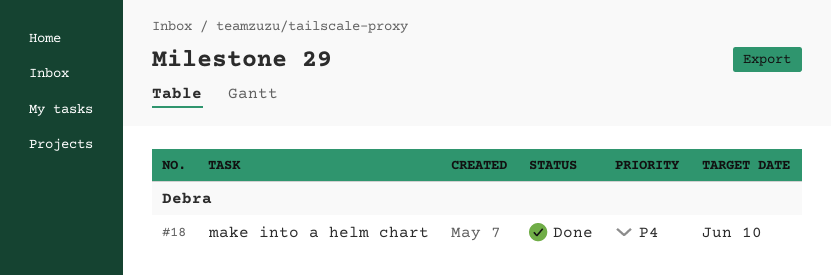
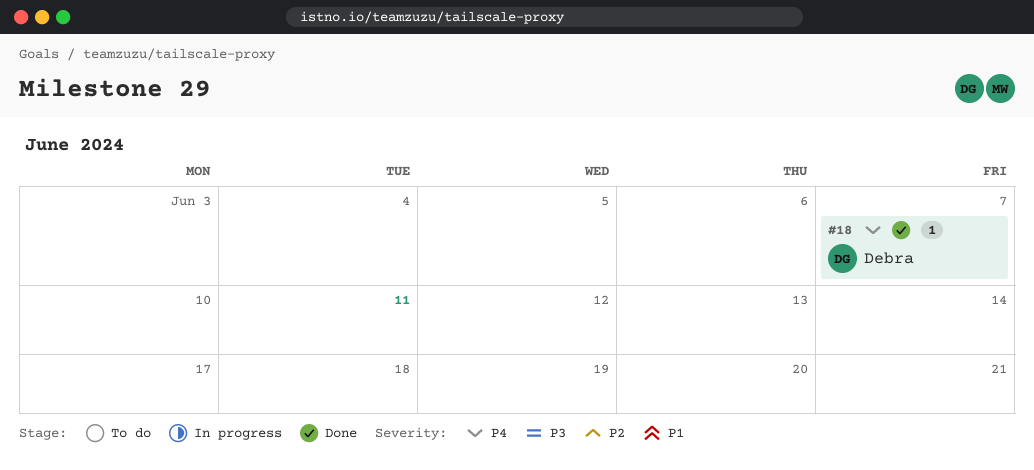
#18, due: Jun 10 -> Jun 7

